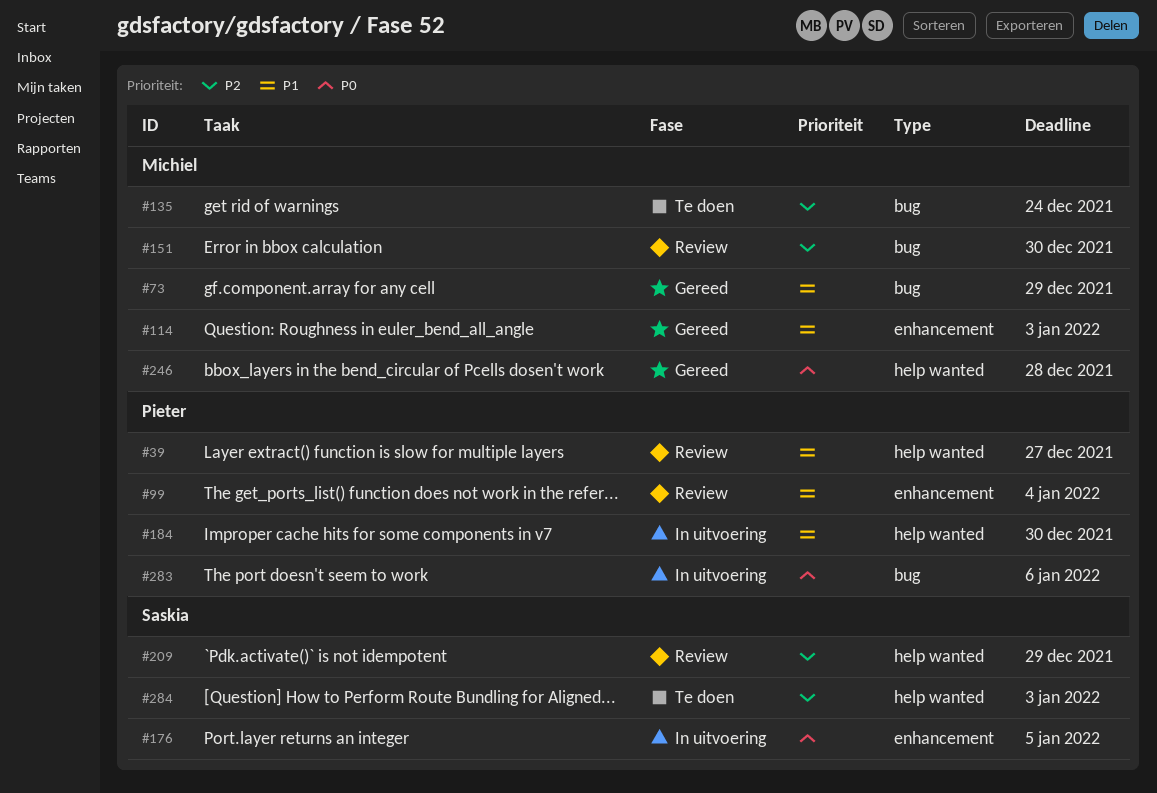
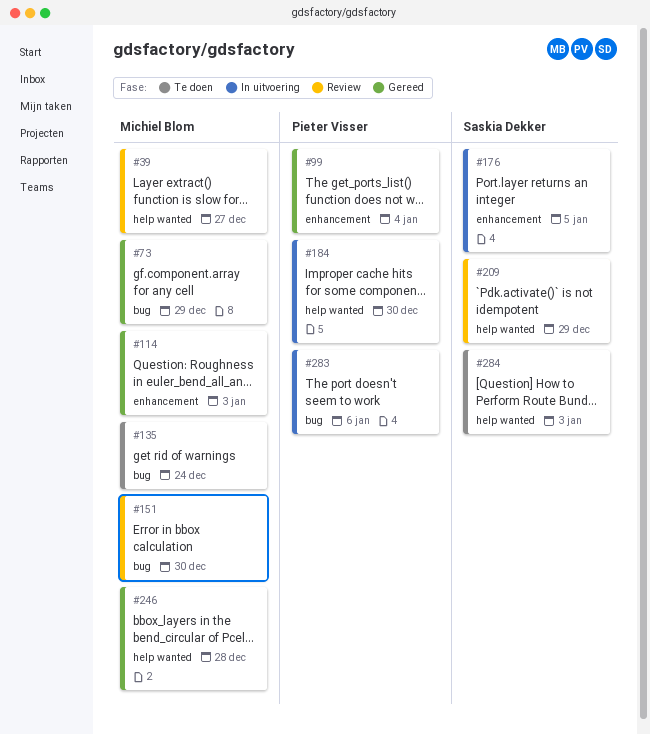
#39, owner: Pieter Visser -> Michiel Blom
#99, status: Review -> Gereed

